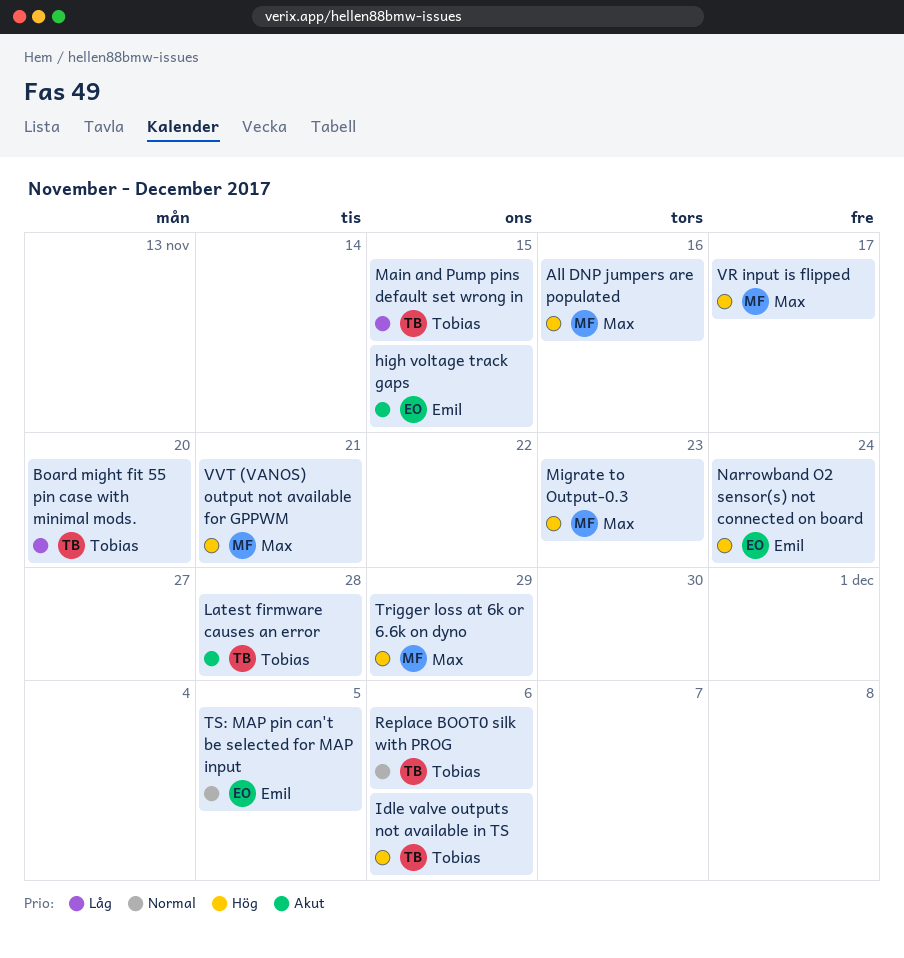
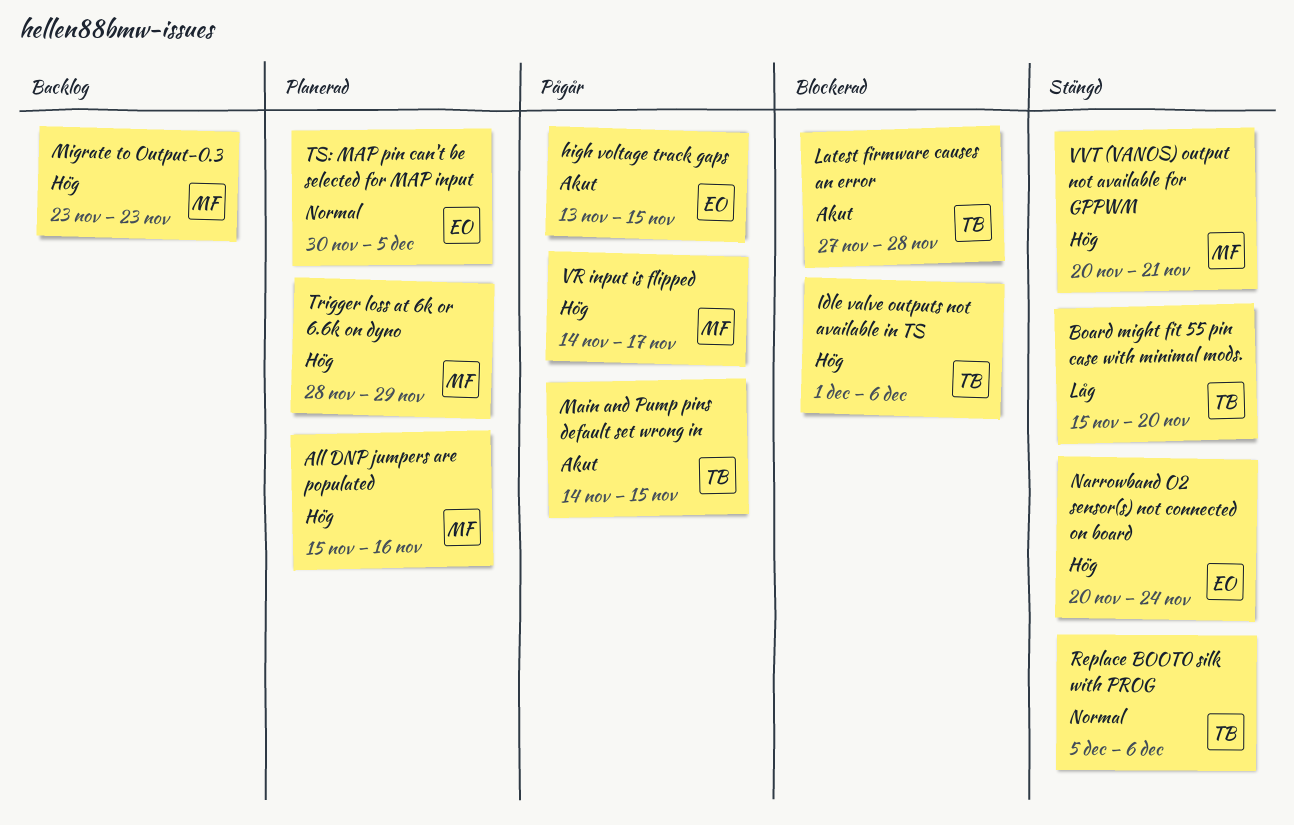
Main and Pump pins default set wrong in, priority: Låg -> Akut

